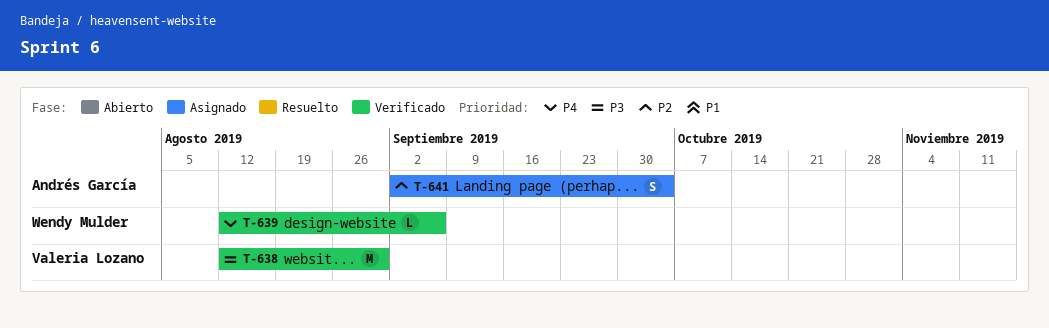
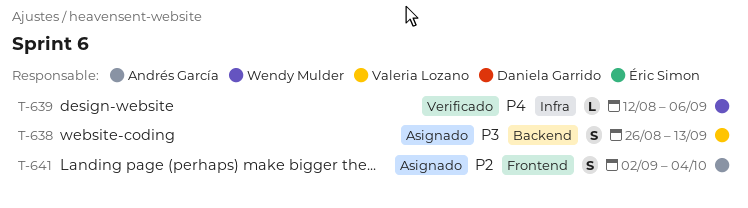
T-638, status: Verificado -> Asignado
T-638, estimate: M -> S
T-638, start: Aug 12 -> Aug 26
T-638, due: Aug 30 -> Sep 13

